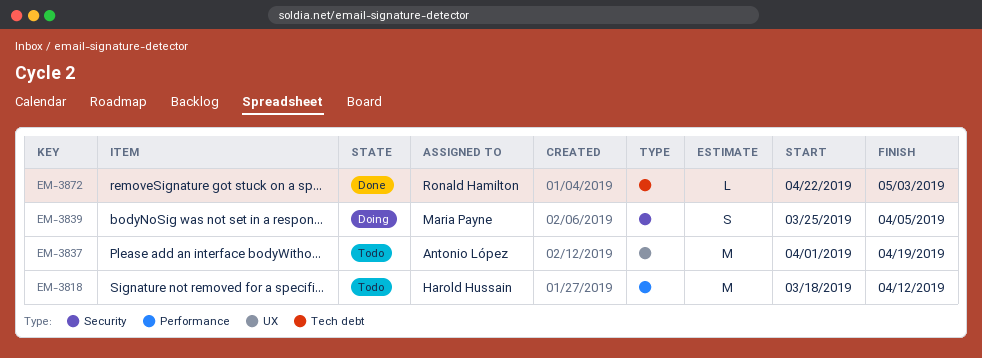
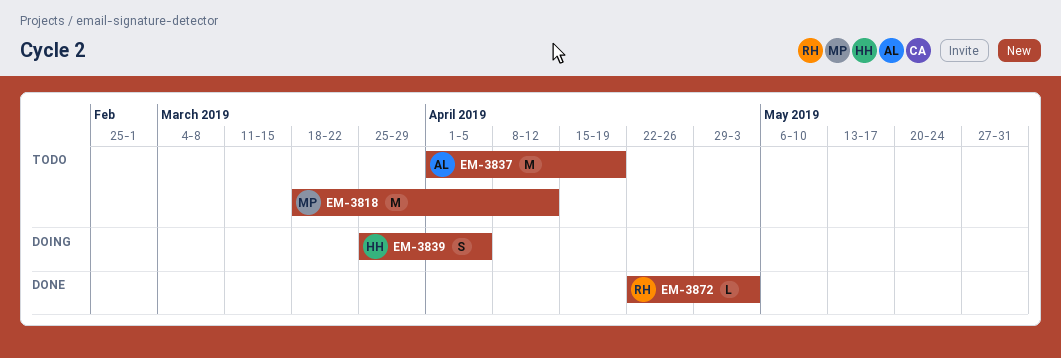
EM-3818, owner: Harold Hussain -> Maria Payne
EM-3839, owner: Maria Payne -> Harold Hussain

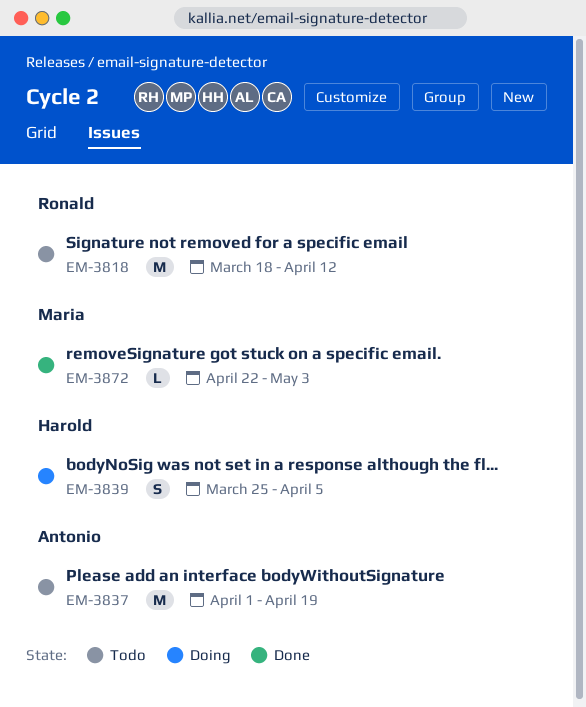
EM-3818, owner: Maria -> Ronald
EM-3872, owner: Ronald -> Maria

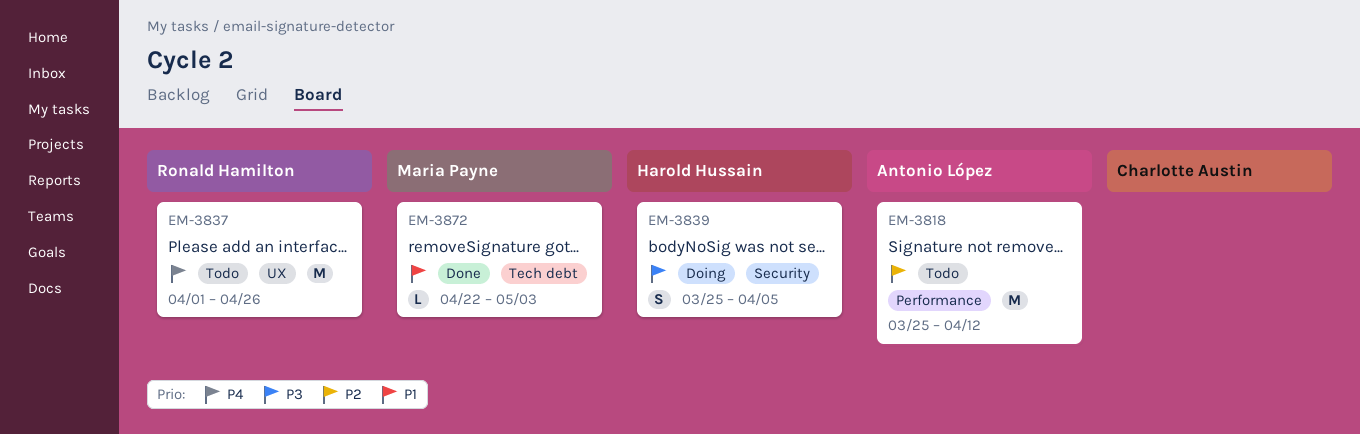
EM-3818, owner: Ronald Hamilton -> Antonio López
EM-3818, start: Mar 18 -> Mar 25
EM-3837, owner: Antonio López -> Ronald Hamilton
EM-3837, due: Apr 19 -> Apr 26

